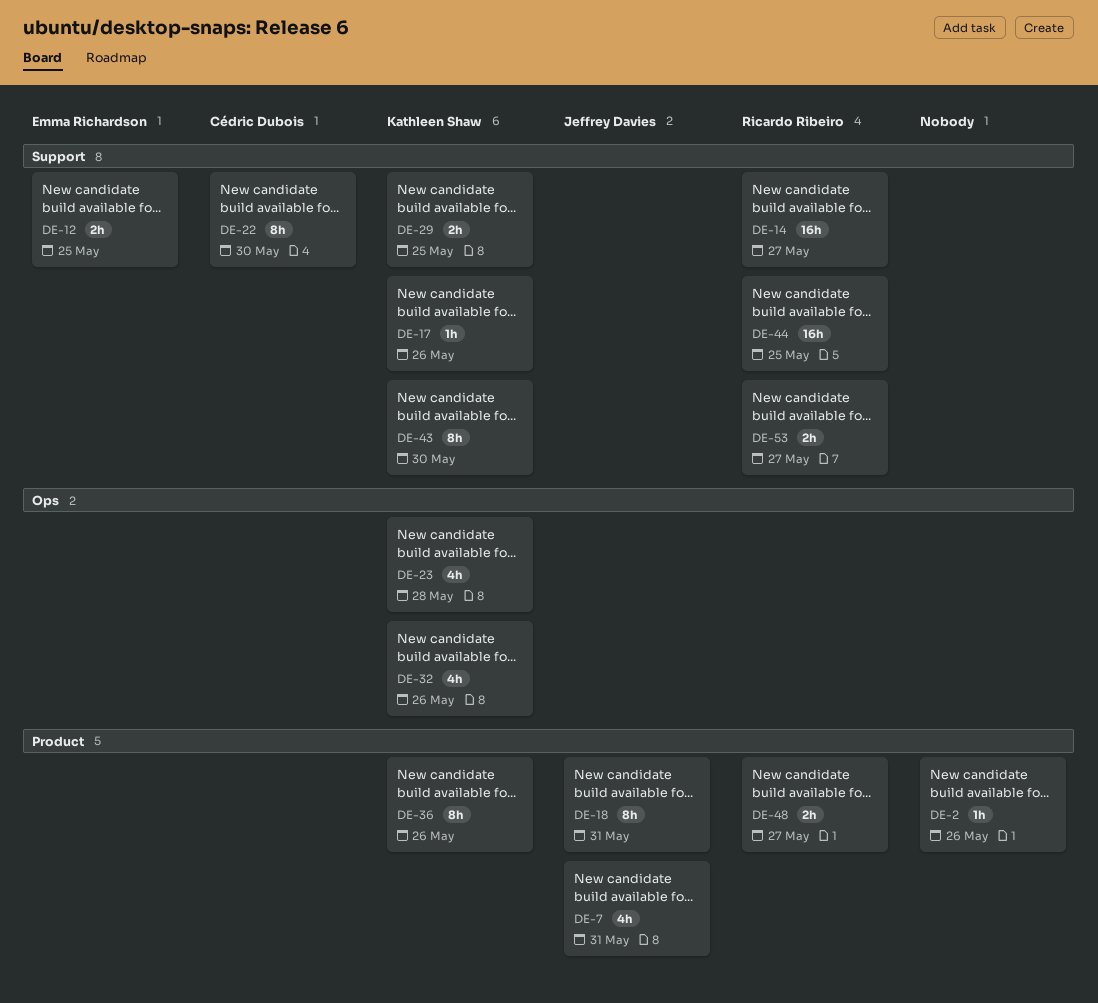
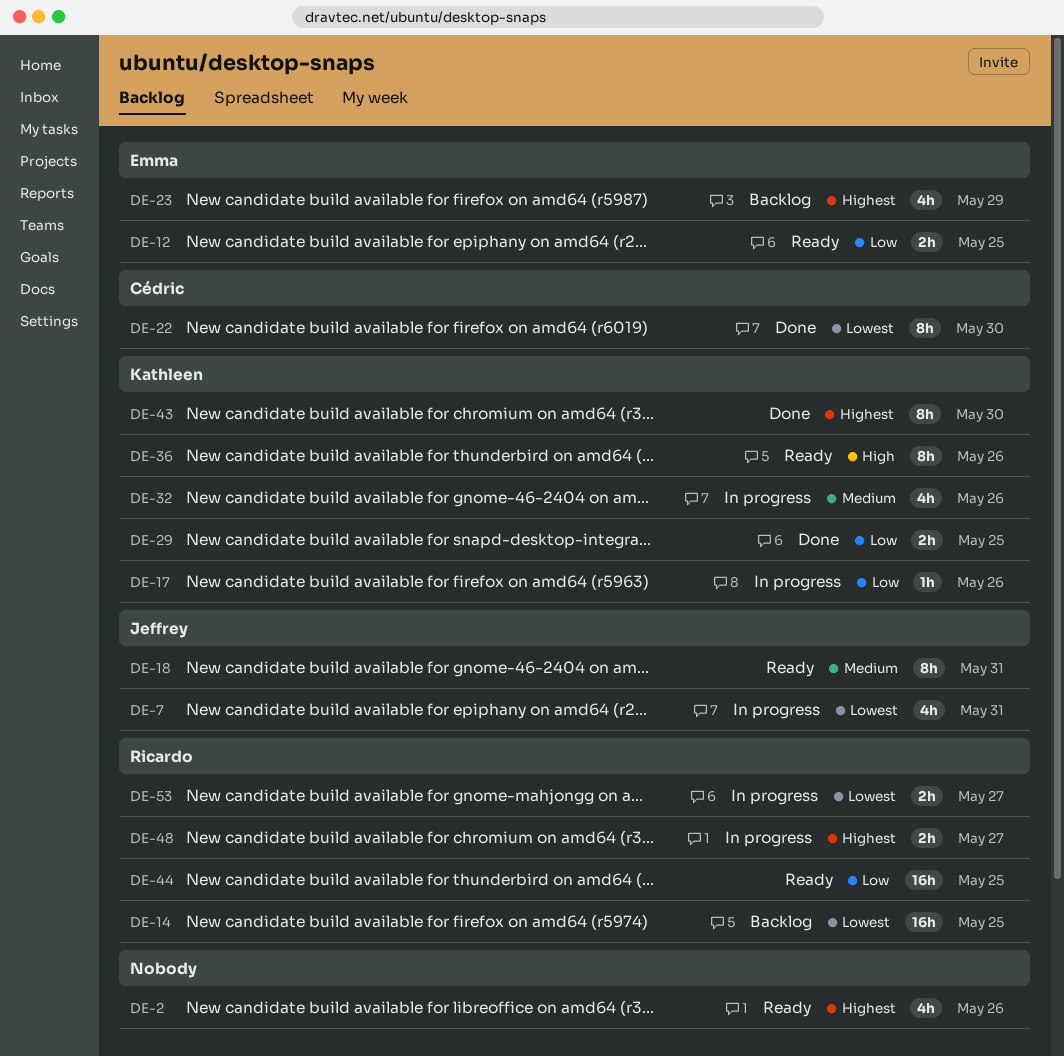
DE-2, estimate: 1h -> 4h
DE-14, due: May 27 -> May 25
DE-23, owner: Kathleen Shaw -> Emma Richardson
DE-23, due: May 28 -> May 29

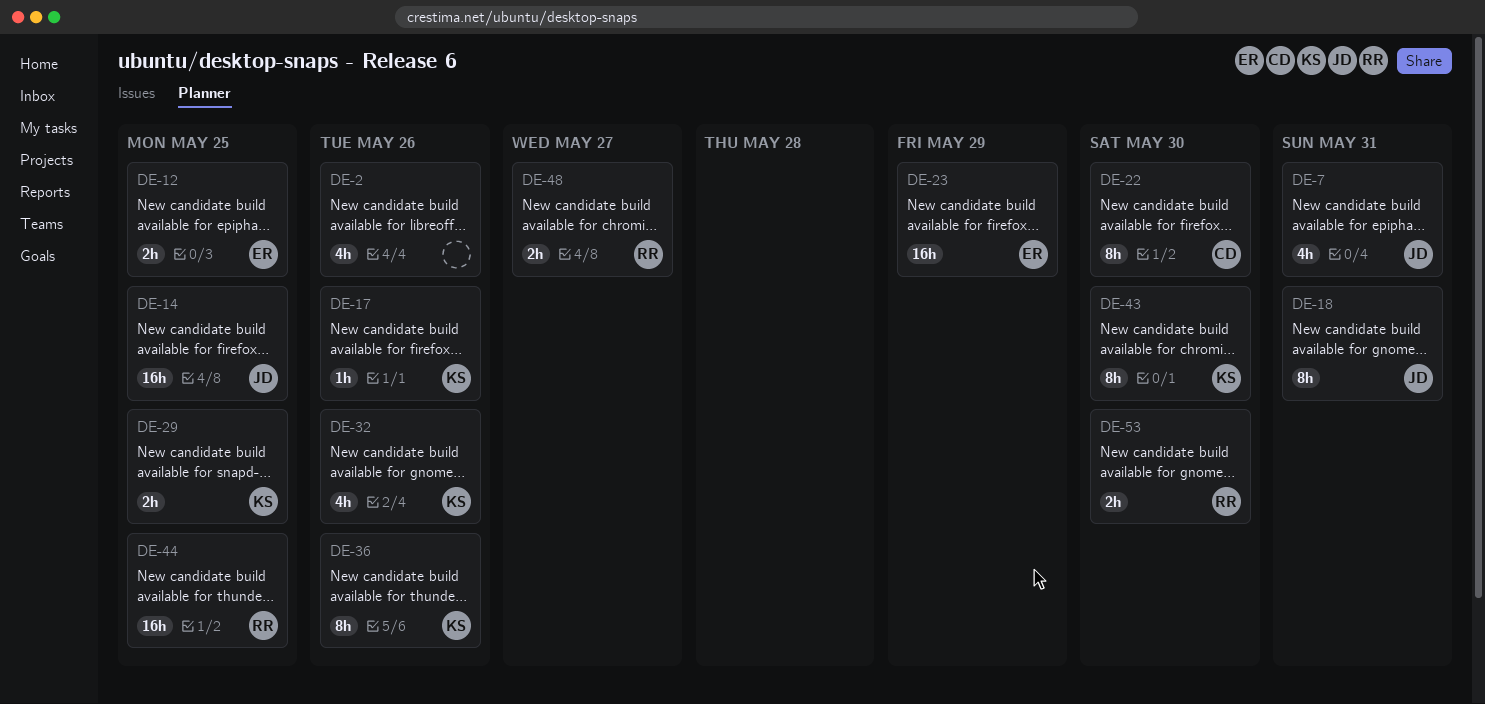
DE-14, owner: Ricardo -> Jeffrey
DE-23, estimate: 4h -> 16h
DE-53, due: May 27 -> May 30

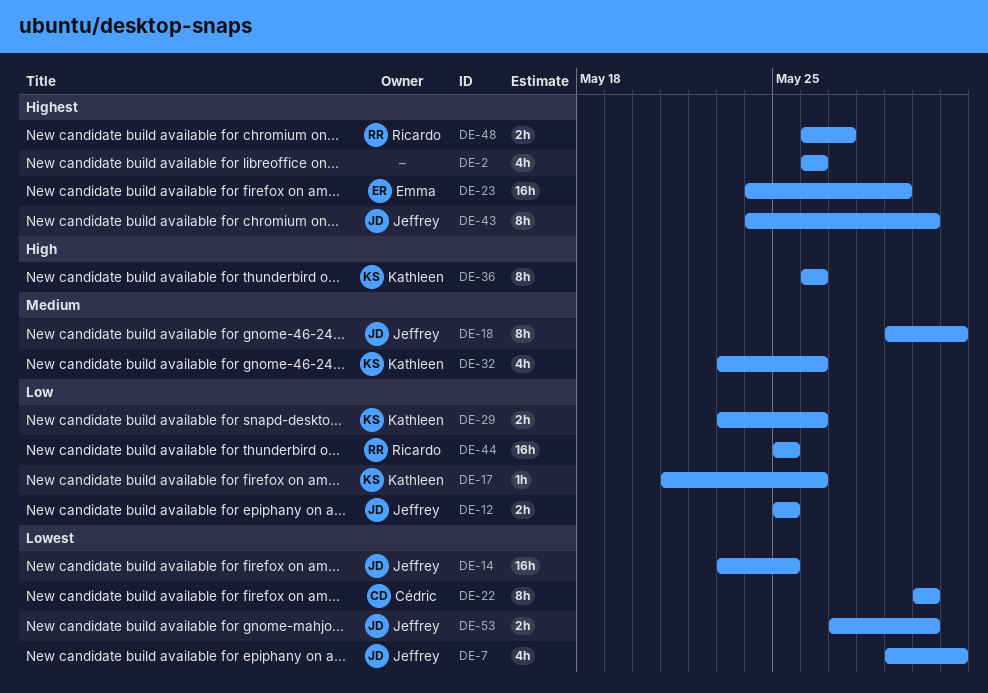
DE-12, owner: Emma -> Jeffrey
DE-29, due: May 25 -> May 26
DE-43, owner: Kathleen -> Jeffrey
DE-53, owner: Ricardo -> Jeffrey

